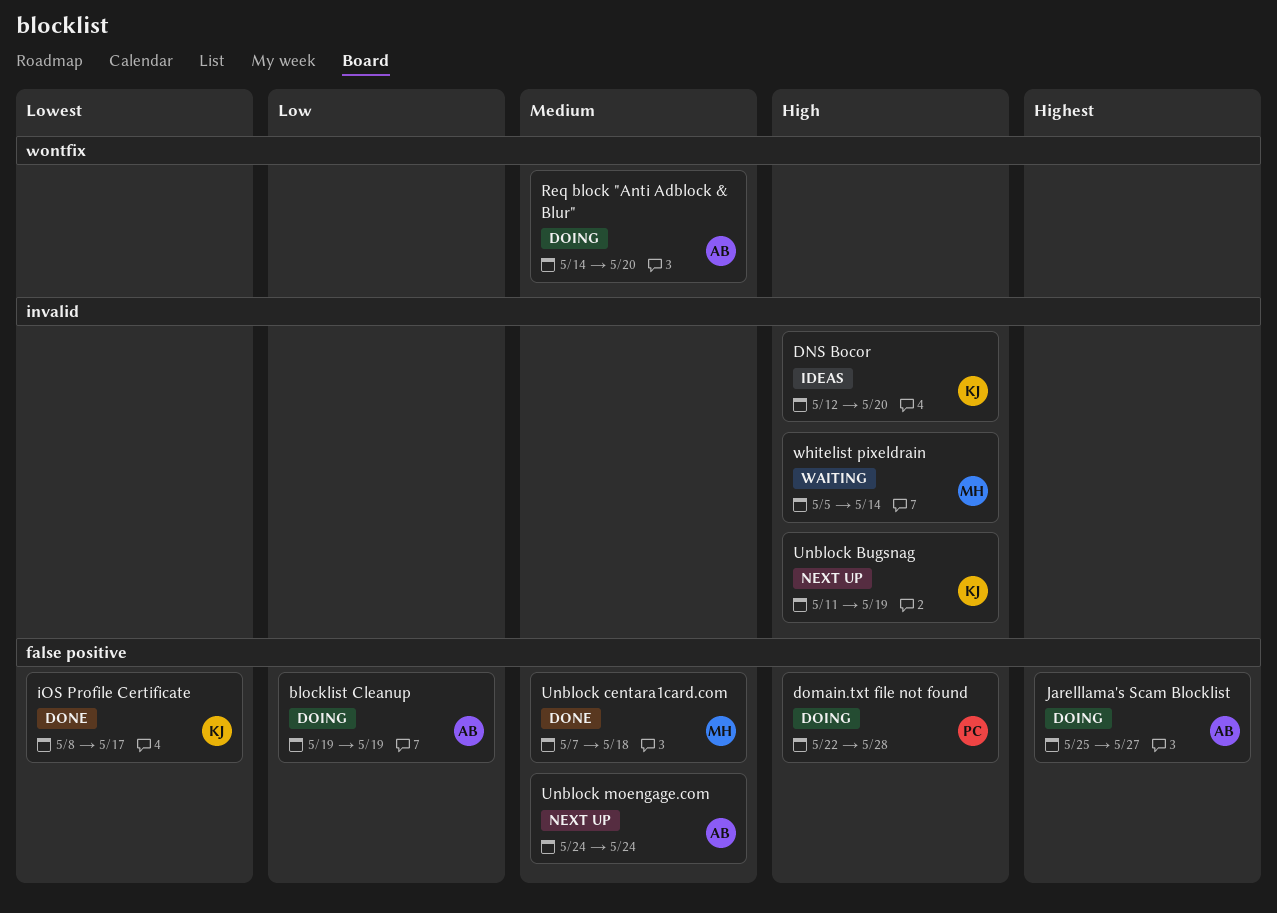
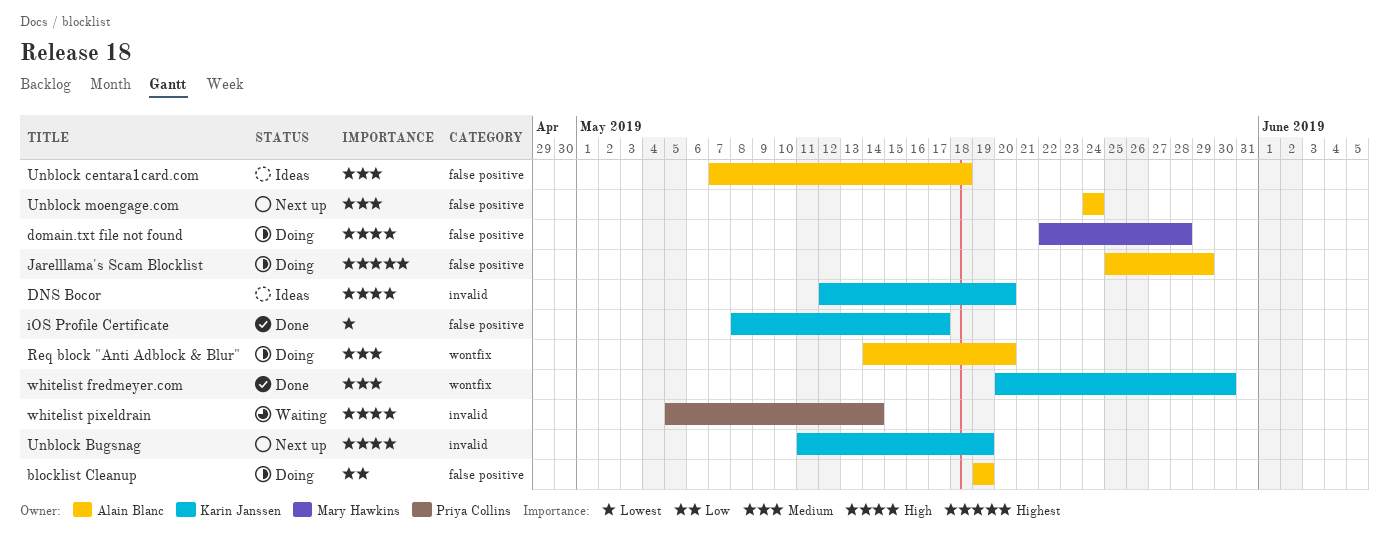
domain.txt file not found, owner: Priya Collins -> Mary Hawkins
Jarelllama's Scam Blocklist, due: May 27 -> May 29
Unblock centara1card.com, status: Done -> Ideas
Unblock centara1card.com, owner: Mary Hawkins -> Alain Blanc
whitelist fredmeyer.com: none -> present
whitelist pixeldrain, owner: Mary Hawkins -> Priya Collins

